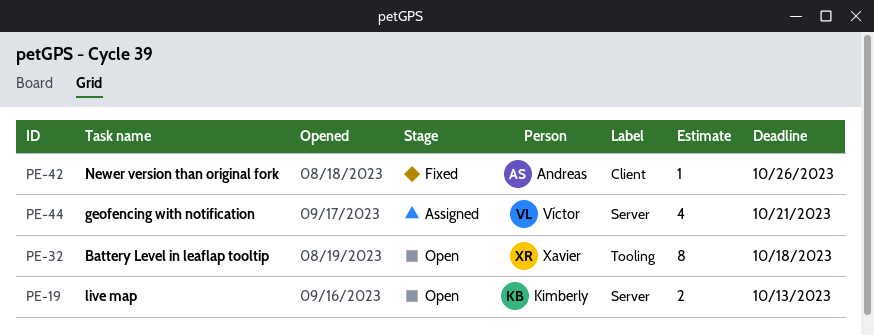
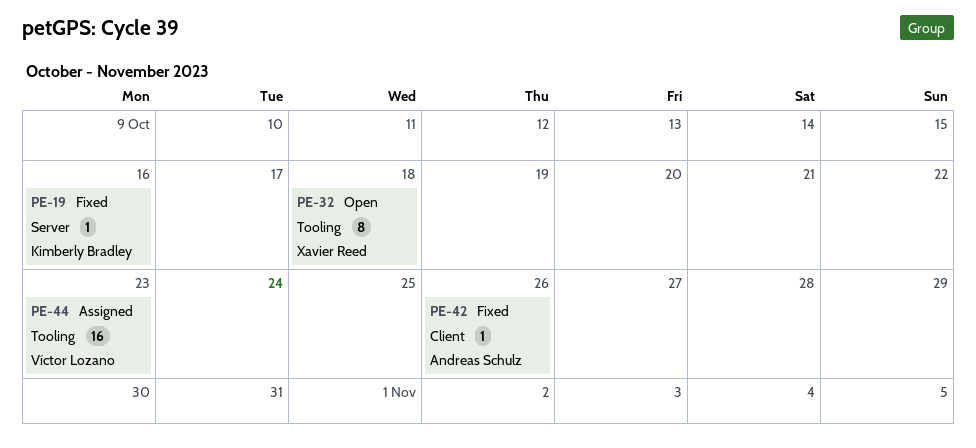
PE-19, status: Open -> Fixed
PE-19, estimate: 2 -> 1
PE-19, due: Oct 13 -> Oct 16
PE-44, label: Server -> Tooling
PE-44, estimate: 4 -> 16
PE-44, due: Oct 21 -> Oct 23

